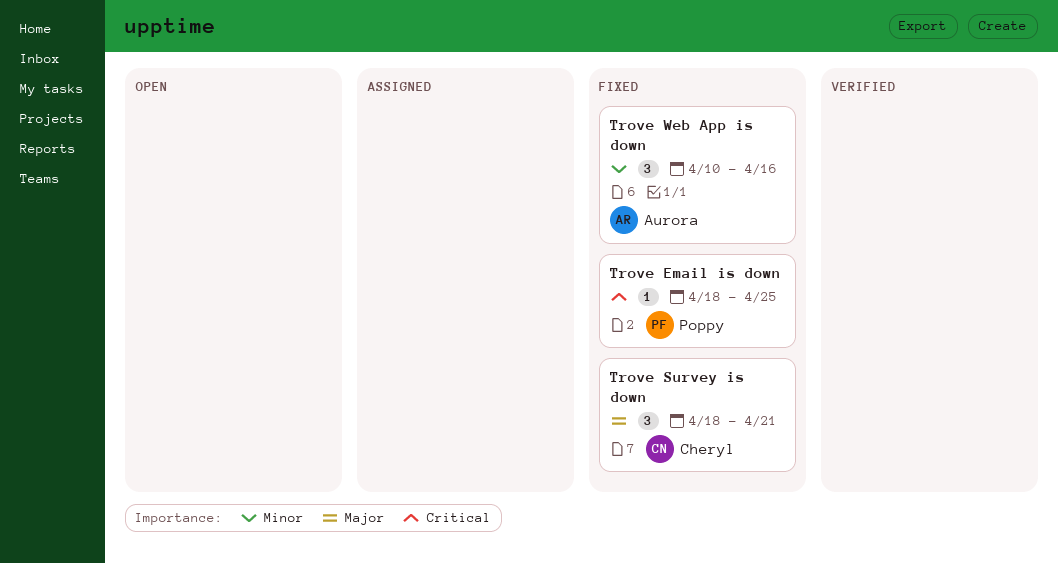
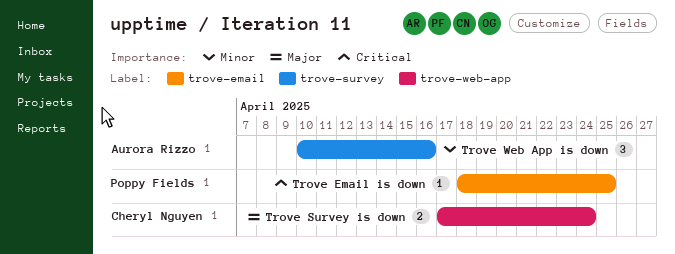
Trove Survey is down, estimate: 3 -> 2
Trove Survey is down, start: Apr 18 -> Apr 17
Trove Survey is down, due: Apr 21 -> Apr 24

